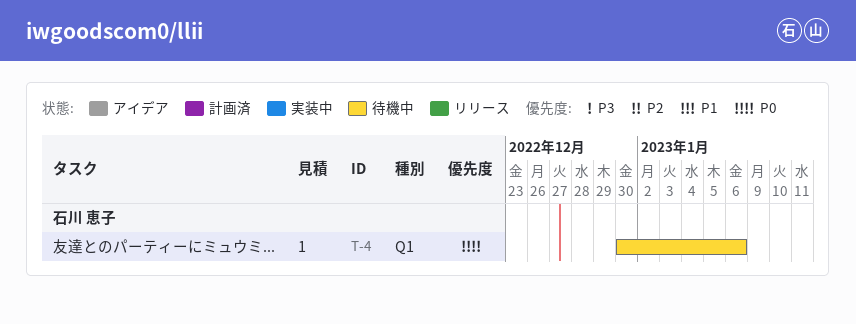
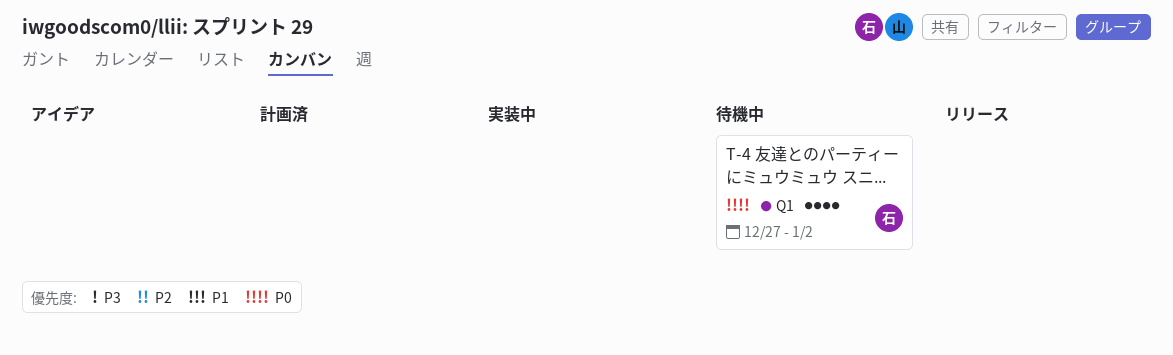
T-4, estimate: 1 -> 4
T-4, start: Dec 30 -> Dec 27
T-4, due: Jan 6 -> Jan 2

